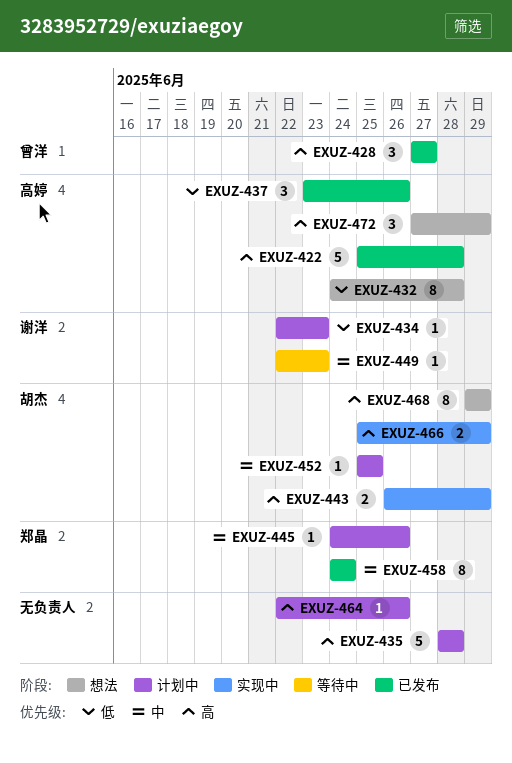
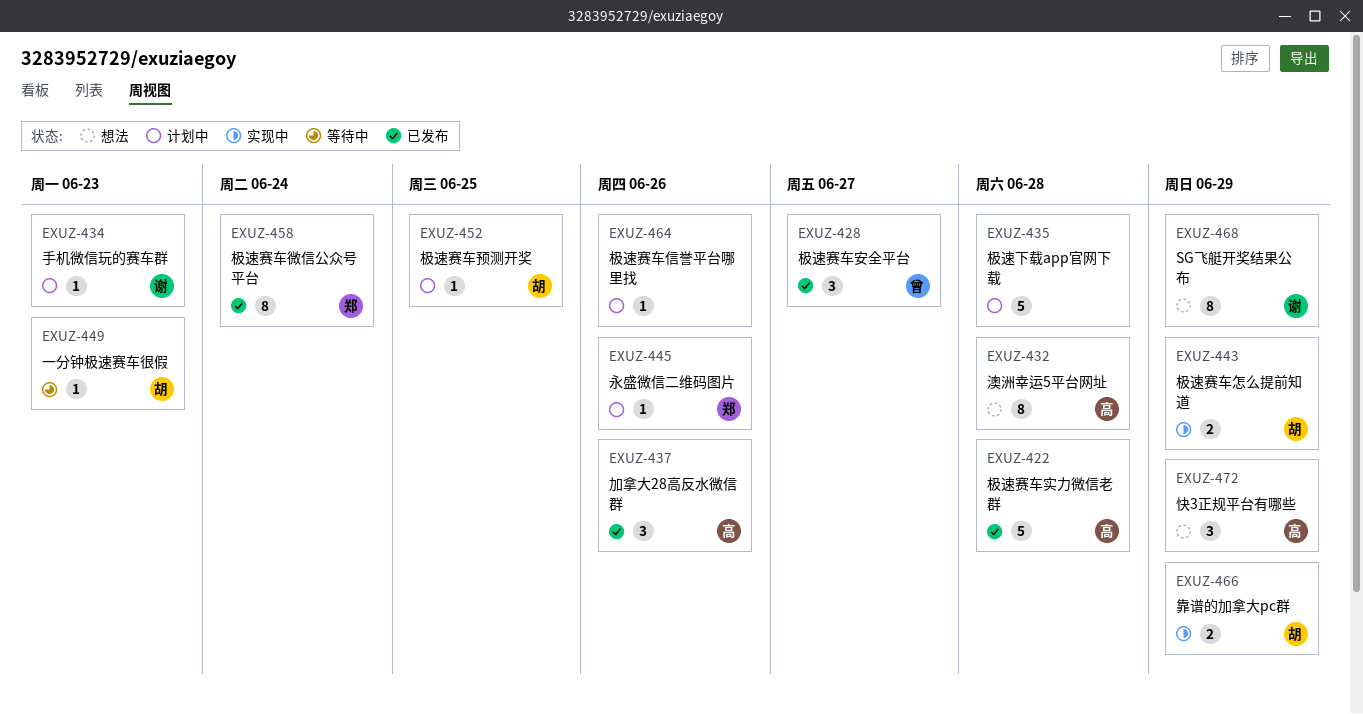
EXUZ-449, owner: 谢洋 -> 胡杰
EXUZ-468, owner: 胡杰 -> 谢洋

